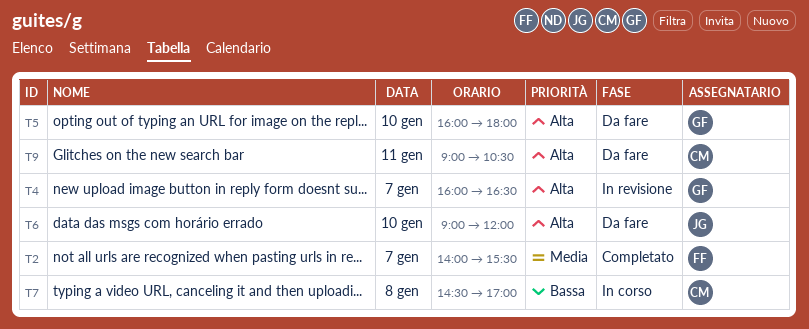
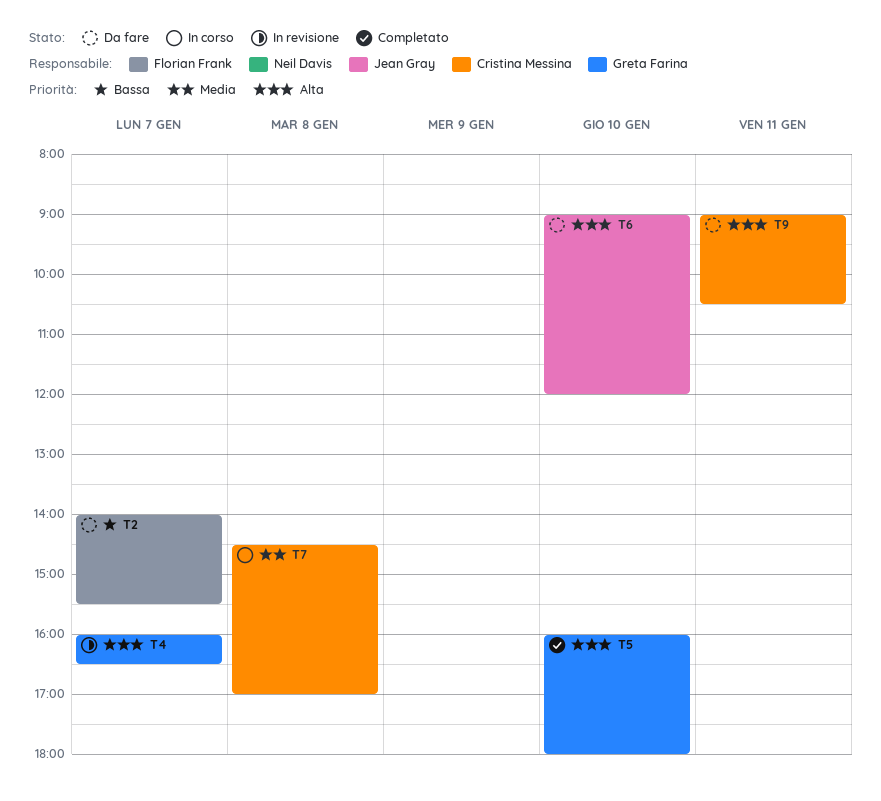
T2, status: Completato -> Da fare
T2, priority: Media -> Bassa
T5, status: Da fare -> Completato
T7, priority: Bassa -> Media

